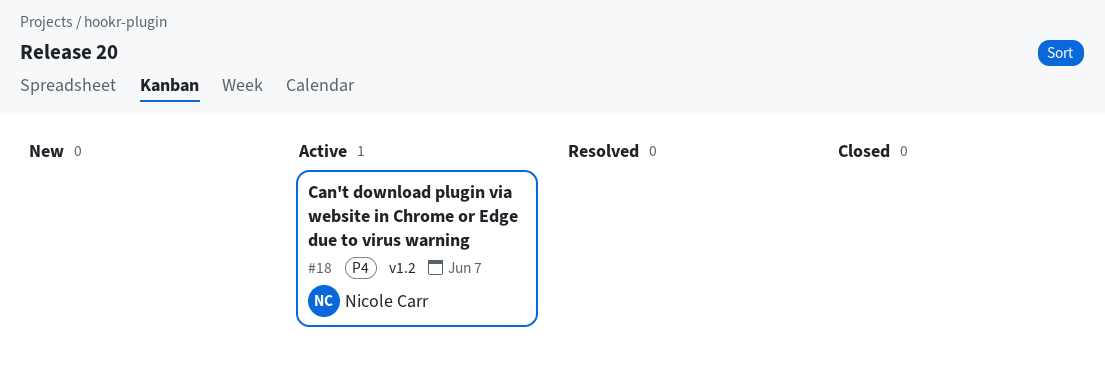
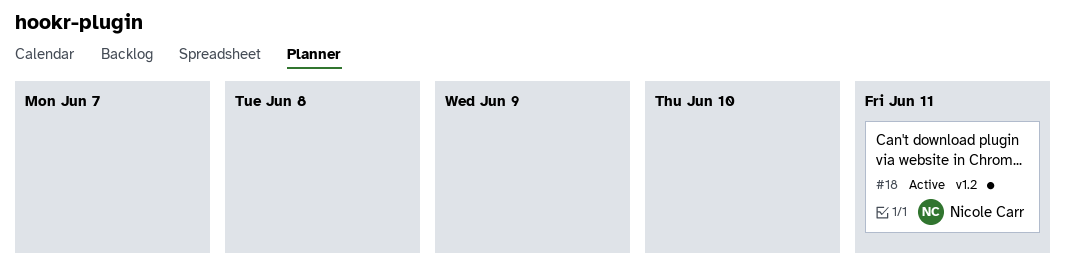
#18, due: Jun 7 -> Jun 11

